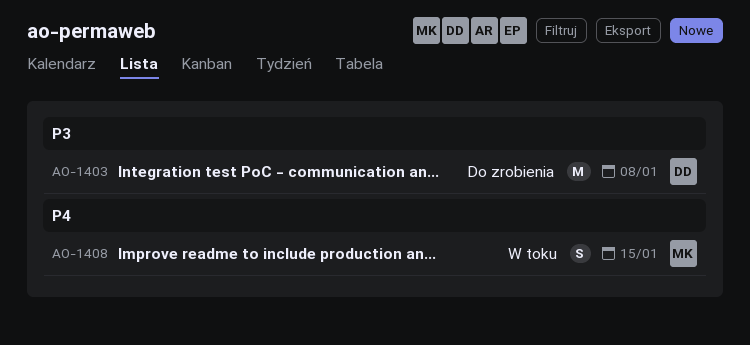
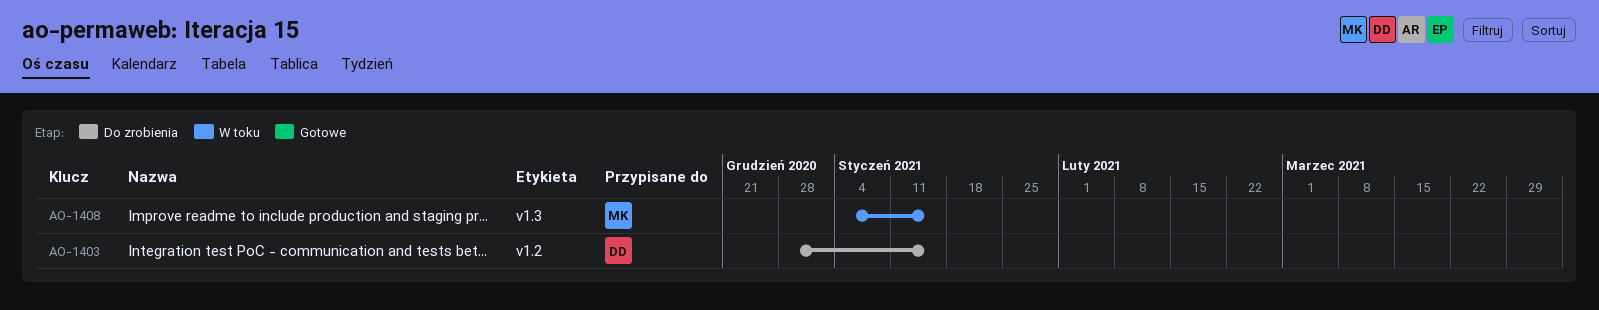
AO-1403, due: Jan 8 -> Jan 15

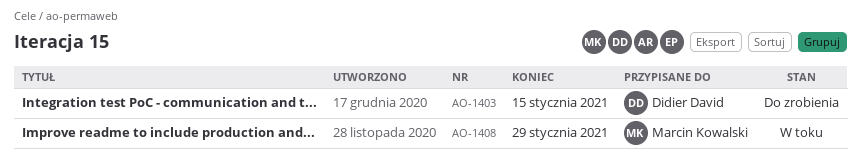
AO-1408, due: Jan 15 -> Jan 29

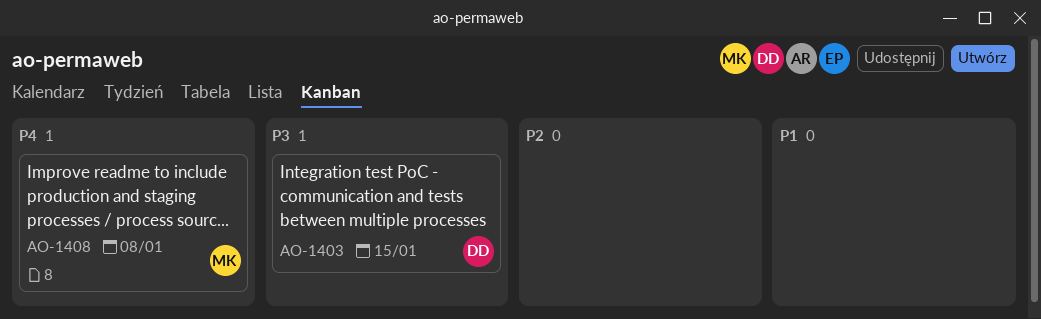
AO-1408, due: Jan 29 -> Jan 8

